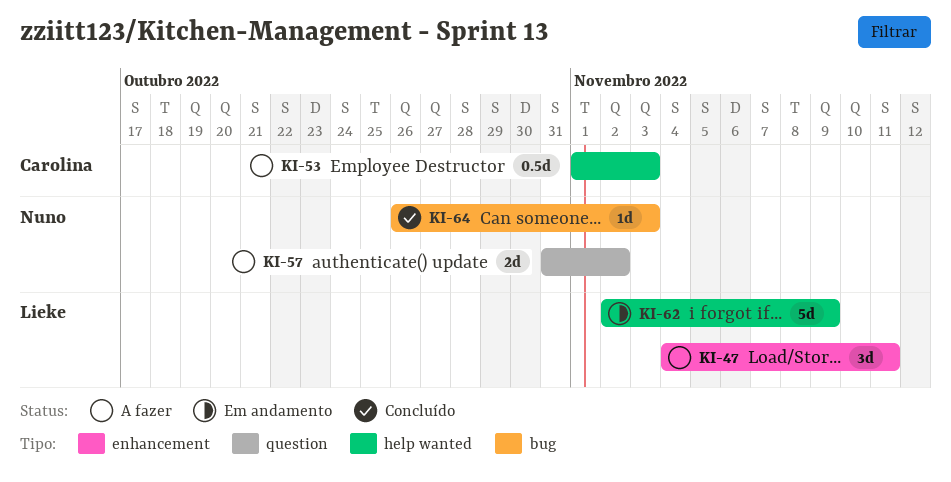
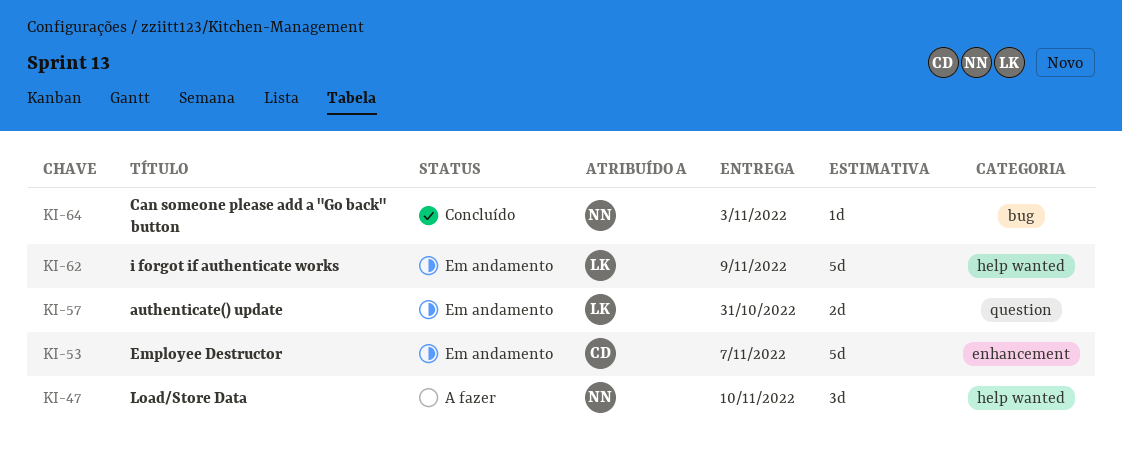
KI-47, owner: Lieke -> Nuno
KI-47, label: enhancement -> help wanted
KI-47, due: Nov 11 -> Nov 10
KI-53, status: A fazer -> Em andamento
KI-53, label: help wanted -> enhancement
KI-53, estimate: 0.5d -> 5d
KI-53, due: Nov 3 -> Nov 7
KI-57, status: A fazer -> Em andamento
KI-57, owner: Nuno -> Lieke
KI-57, due: Nov 2 -> Oct 31

